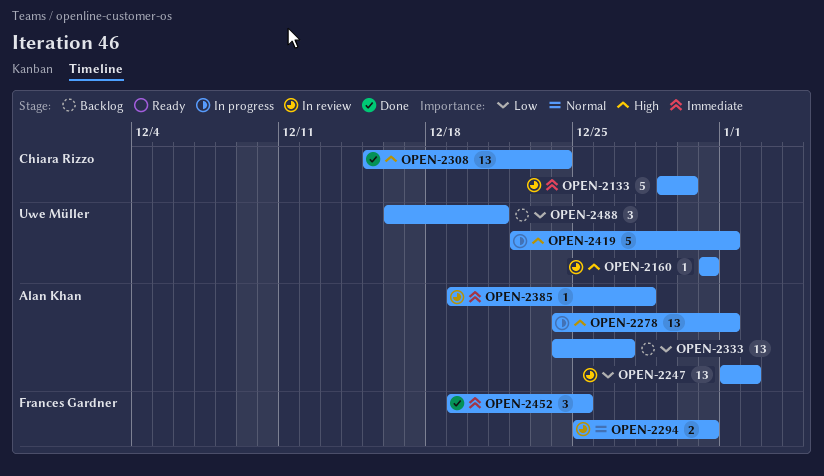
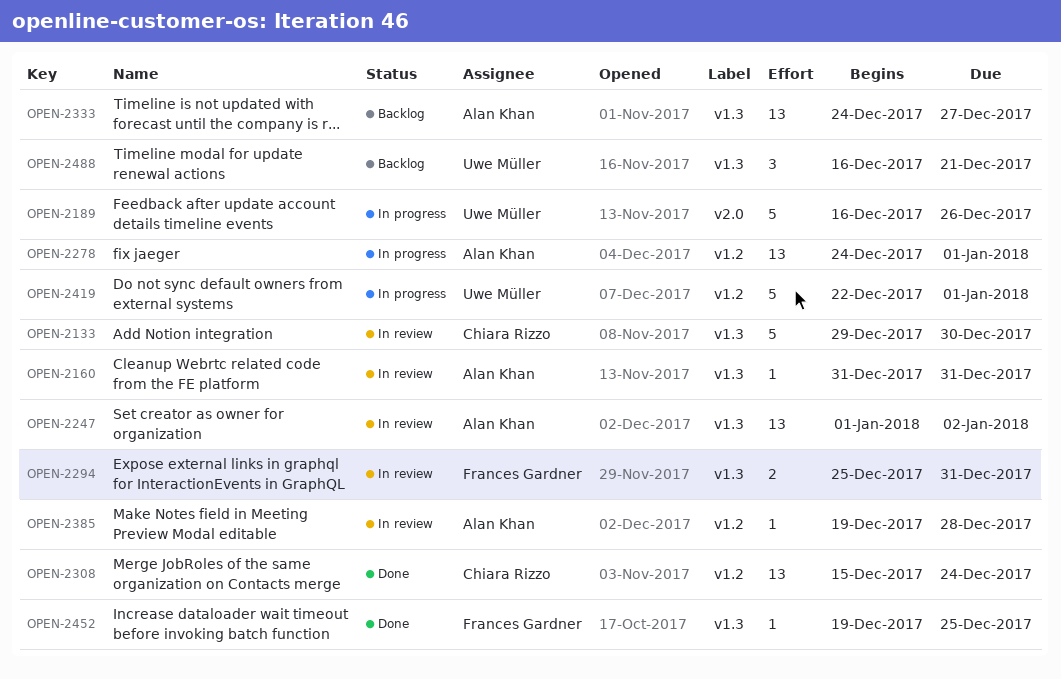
OPEN-2160, owner: Uwe Müller -> Alan Khan
OPEN-2189: none -> present
OPEN-2452, estimate: 3 -> 1

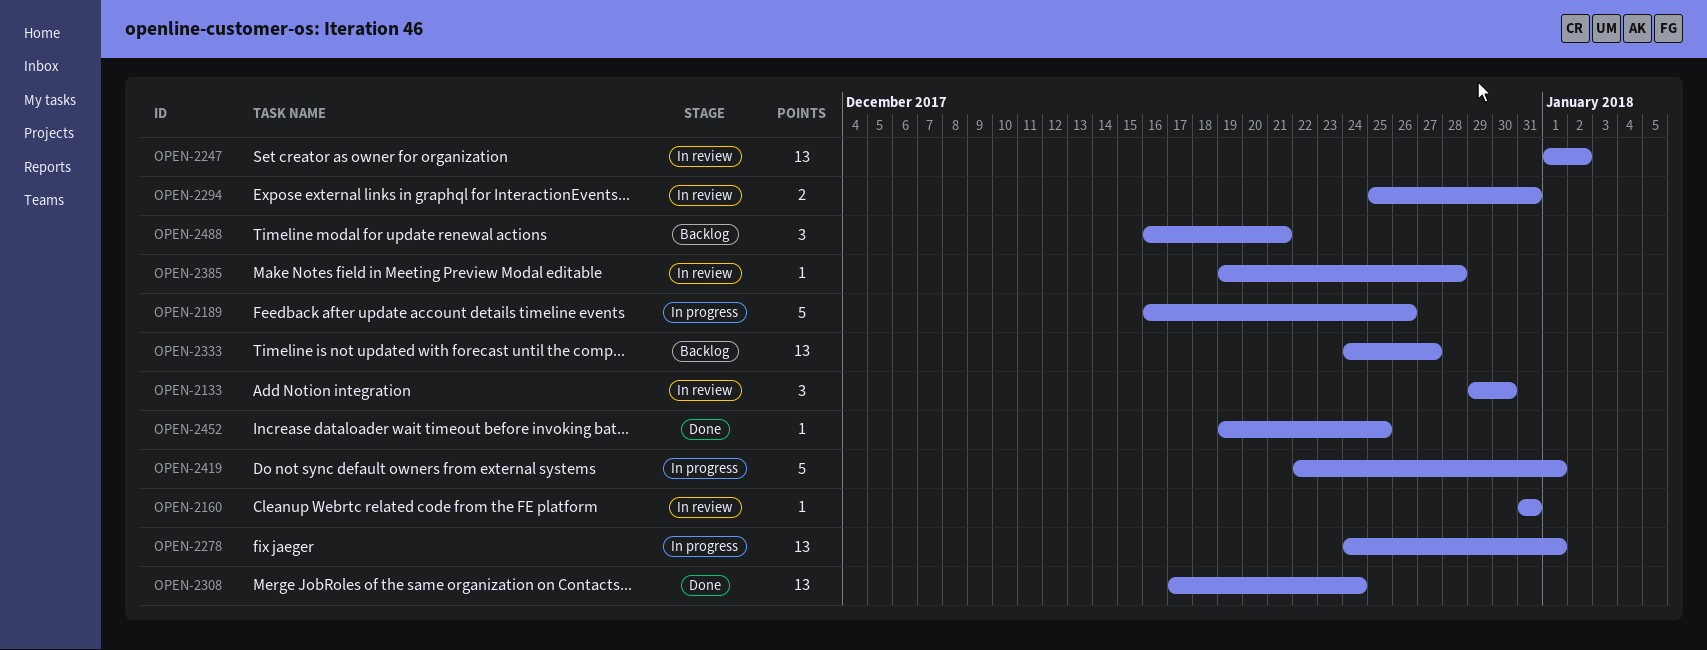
OPEN-2133, estimate: 5 -> 3
OPEN-2308, start: Dec 15 -> Dec 17

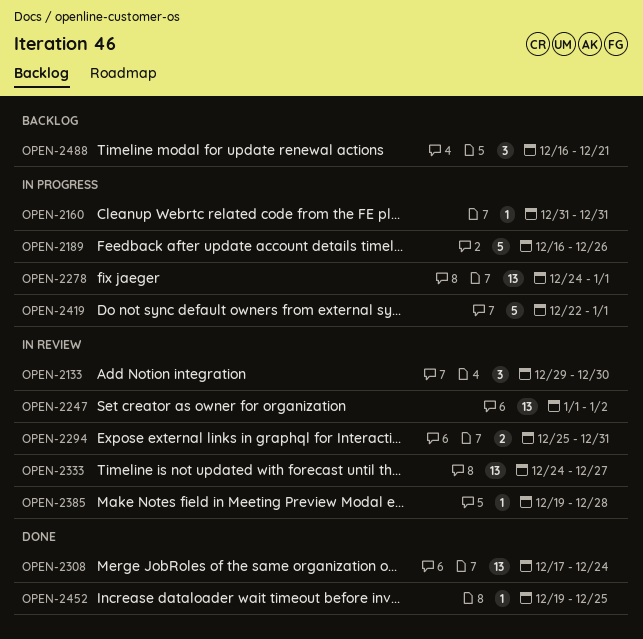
OPEN-2160, status: In review -> In progress
OPEN-2333, status: Backlog -> In review

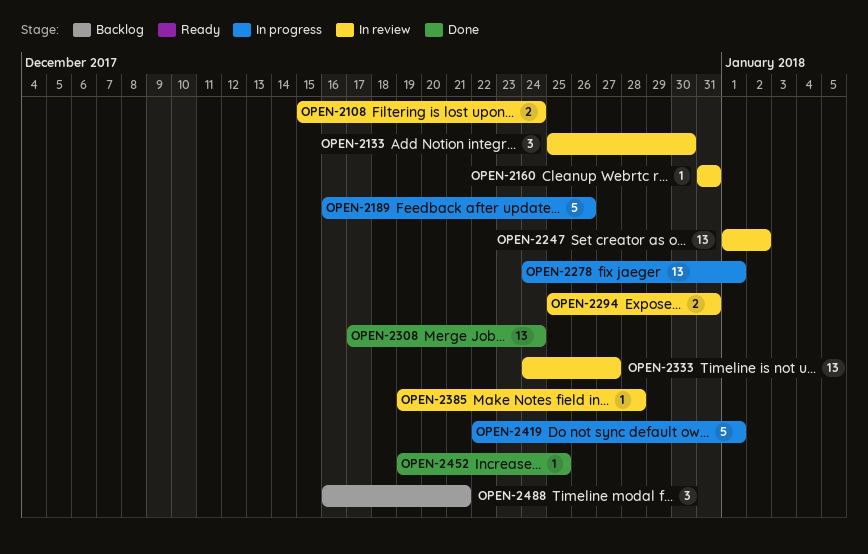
OPEN-2108: none -> present
OPEN-2133, start: Dec 29 -> Dec 25
OPEN-2160, status: In progress -> In review

